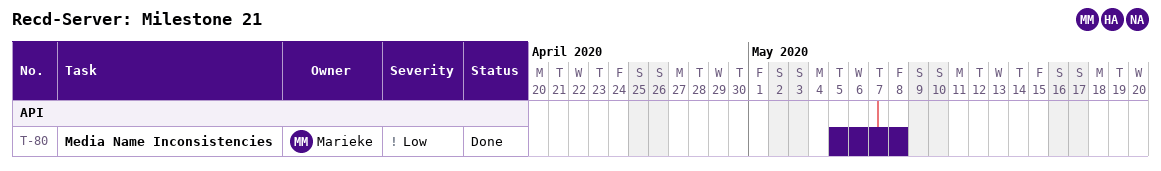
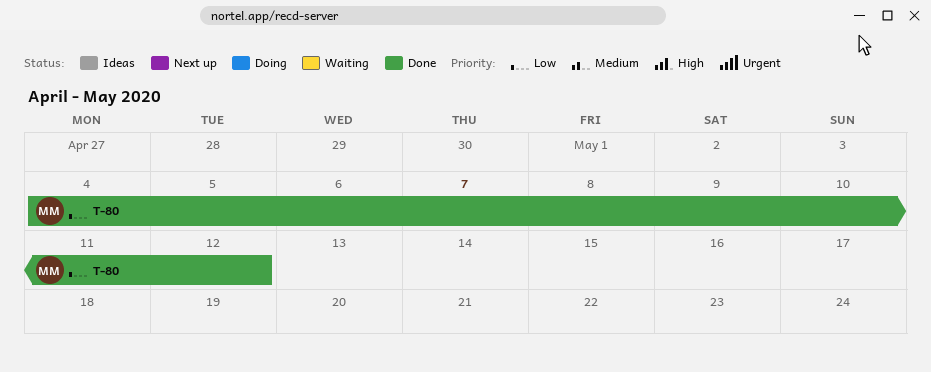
T-80, start: May 5 -> May 4
T-80, due: May 8 -> May 12

